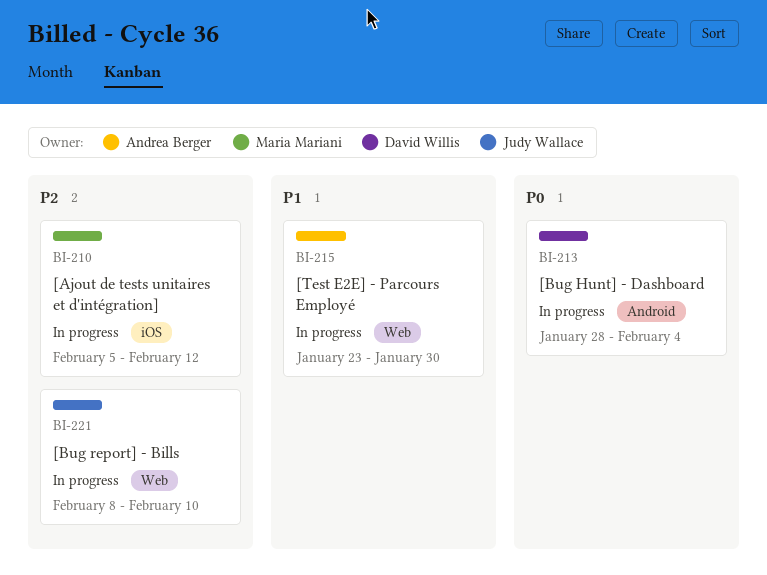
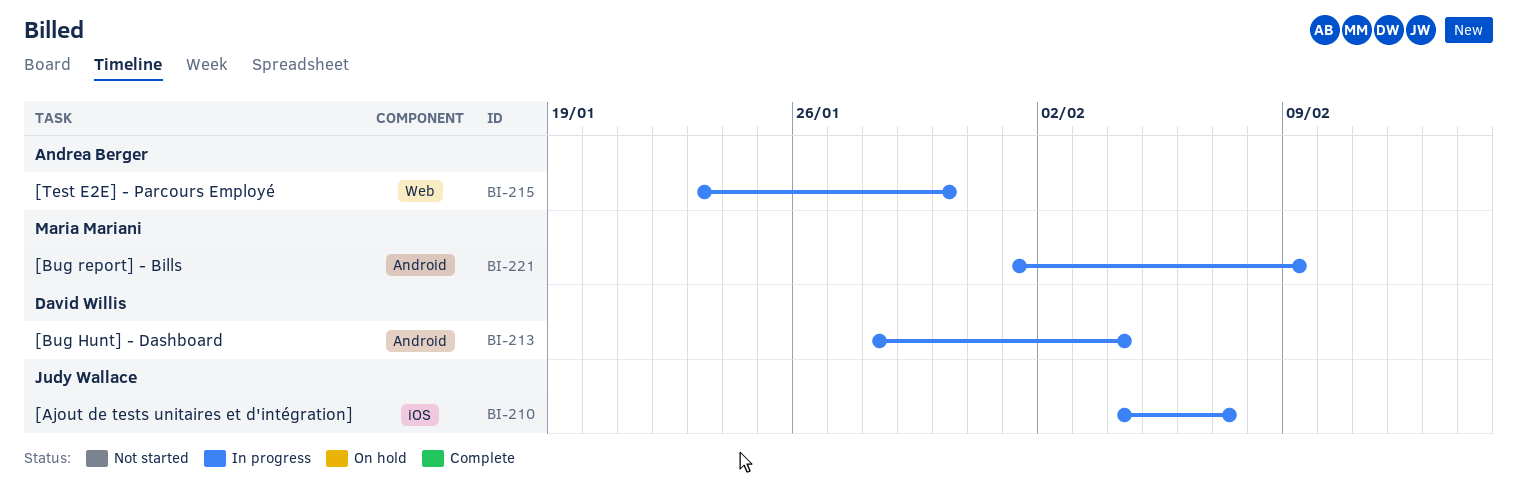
BI-210, owner: Maria Mariani -> Judy Wallace
BI-210, start: Feb 5 -> Feb 4
BI-210, due: Feb 12 -> Feb 7
BI-221, owner: Judy Wallace -> Maria Mariani
BI-221, label: Web -> Android
BI-221, start: Feb 8 -> Feb 1
BI-221, due: Feb 10 -> Feb 9

